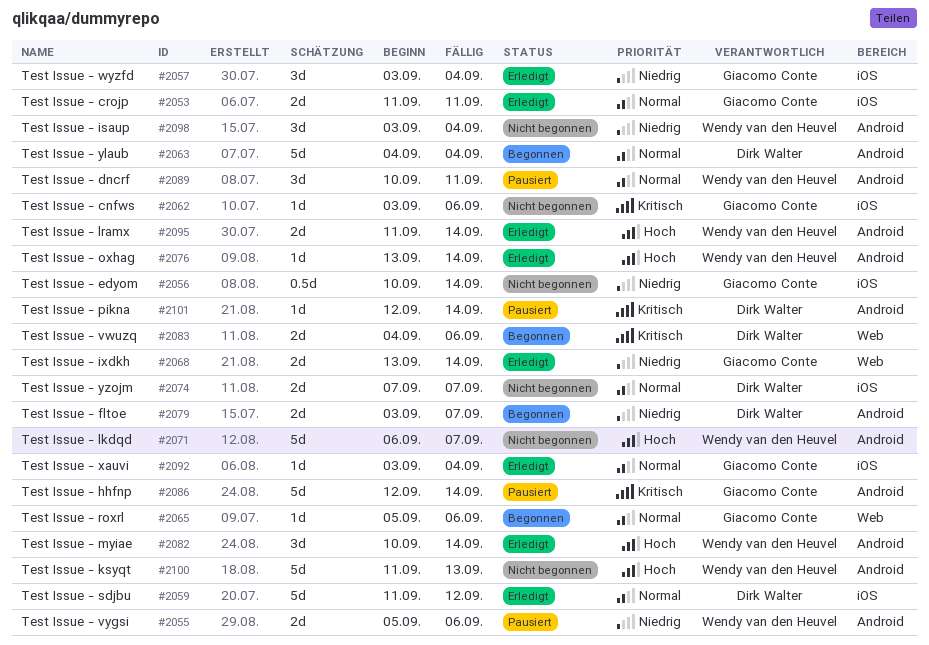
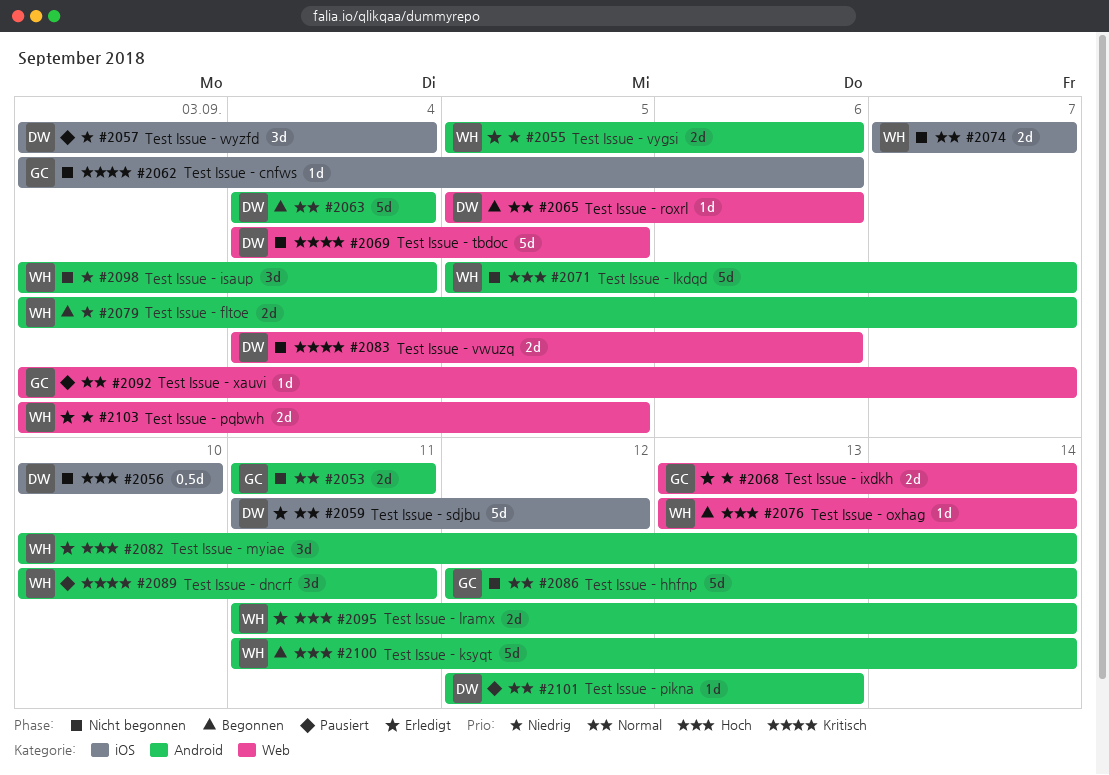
#2053, status: Erledigt -> Nicht begonnen
#2053, label: iOS -> Android
#2055, status: Pausiert -> Erledigt
#2056, owner: Giacomo Conte -> Dirk Walter
#2056, priority: Niedrig -> Hoch
#2056, due: Sep 14 -> Sep 10
#2057, status: Erledigt -> Pausiert
#2057, owner: Giacomo Conte -> Dirk Walter
#2065, owner: Giacomo Conte -> Dirk Walter
#2069: none -> present
#2071, start: Sep 6 -> Sep 5
#2074, owner: Dirk Walter -> Wendy van den Heuvel
#2076, status: Erledigt -> Begonnen
#2076, label: Android -> Web
#2079, owner: Dirk Walter -> Wendy van den Heuvel
#2083, status: Begonnen -> Nicht begonnen
#2086, status: Pausiert -> Nicht begonnen
#2086, priority: Kritisch -> Normal
#2089, priority: Normal -> Kritisch
#2092, status: Erledigt -> Pausiert
#2092, label: iOS -> Web
#2092, due: Sep 4 -> Sep 7
#2100, status: Nicht begonnen -> Begonnen
#2100, due: Sep 13 -> Sep 14
#2101, priority: Kritisch -> Normal
#2101, due: Sep 14 -> Sep 13
#2103: none -> present

